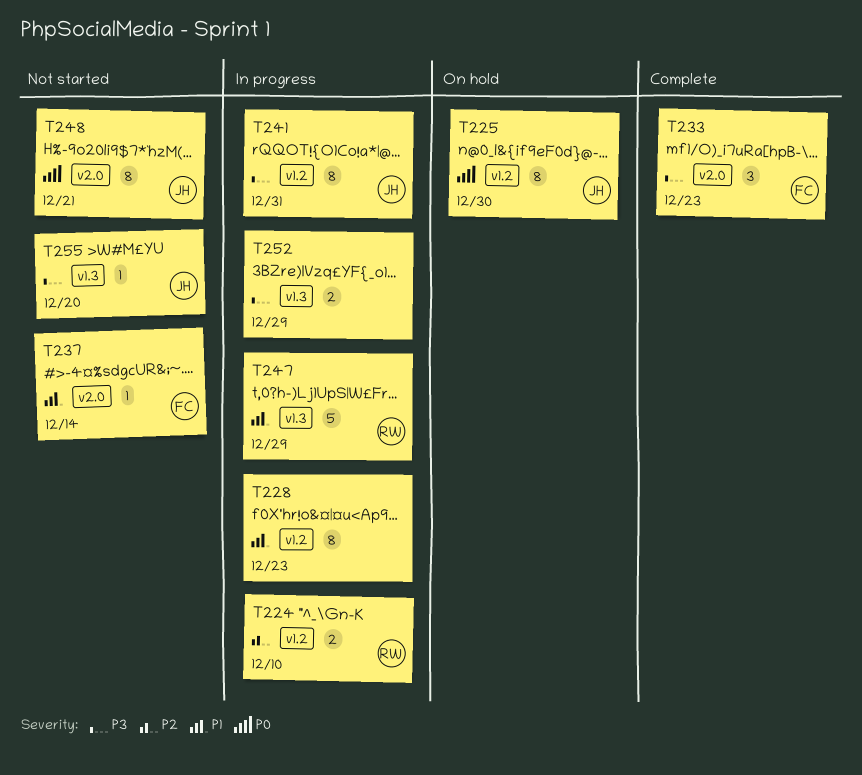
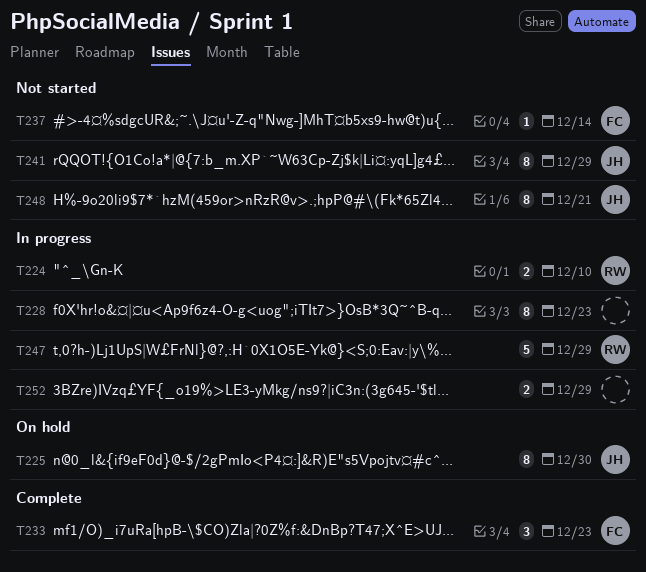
T241, status: In progress -> Not started
T241, due: Dec 31 -> Dec 29
T255: present -> none

